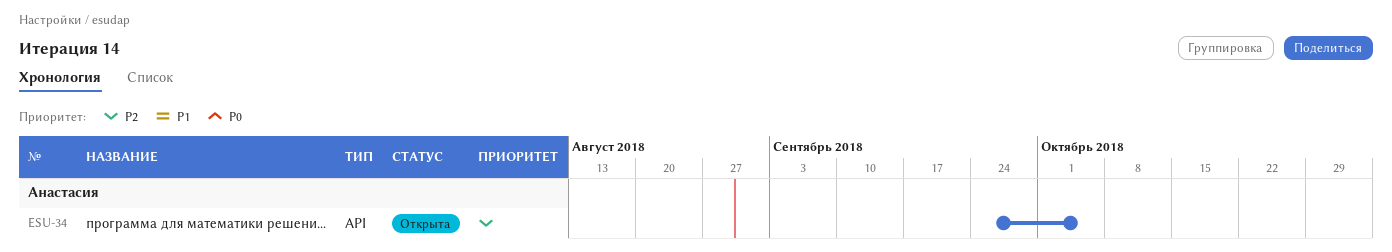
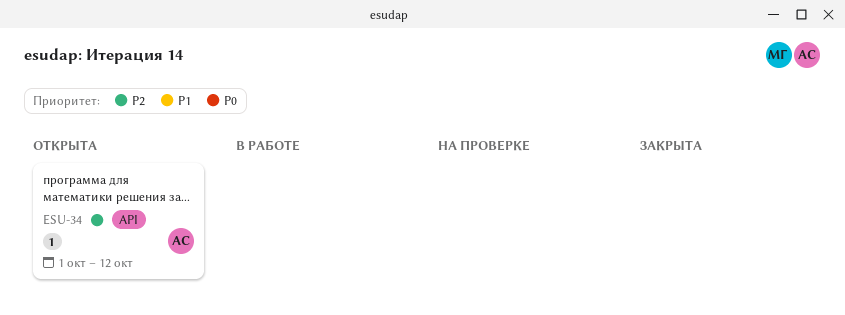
ESU-34, start: Sep 24 -> Oct 1
ESU-34, due: Oct 5 -> Oct 12

